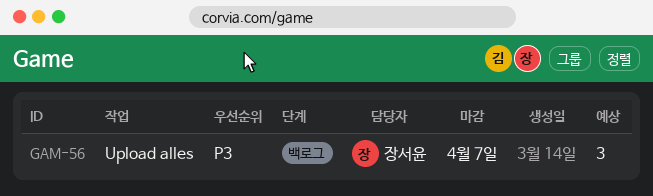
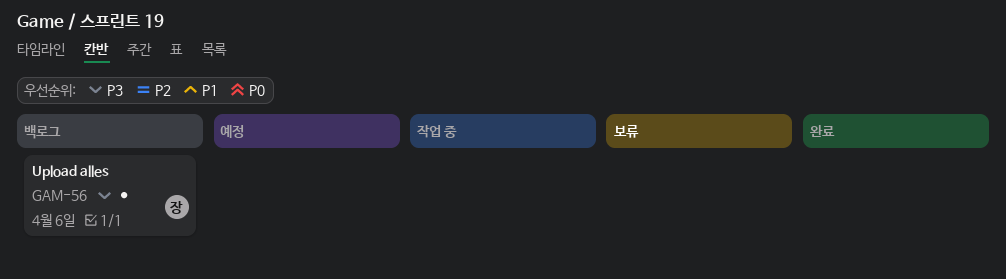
GAM-56, estimate: 3 -> 1
GAM-56, due: Apr 7 -> Apr 6

